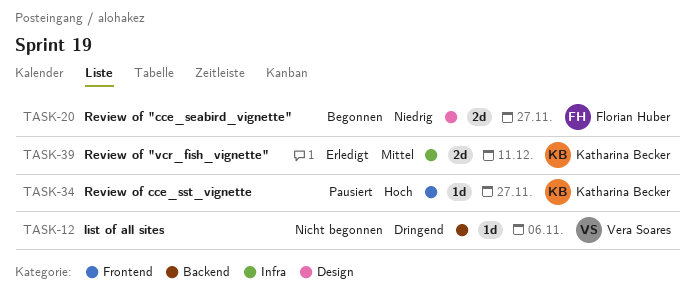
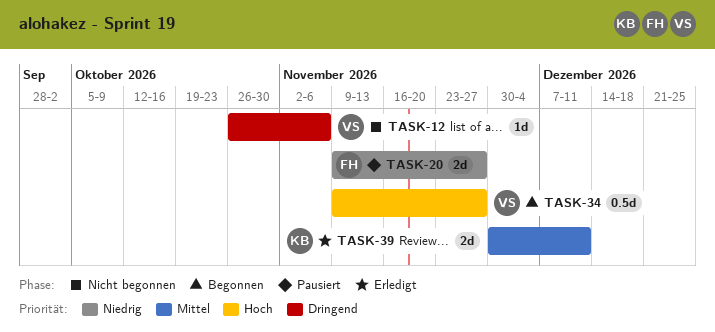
TASK-20, status: Begonnen -> Pausiert
TASK-34, status: Pausiert -> Begonnen
TASK-34, owner: Katharina Becker -> Vera Soares
TASK-34, estimate: 1d -> 0.5d

